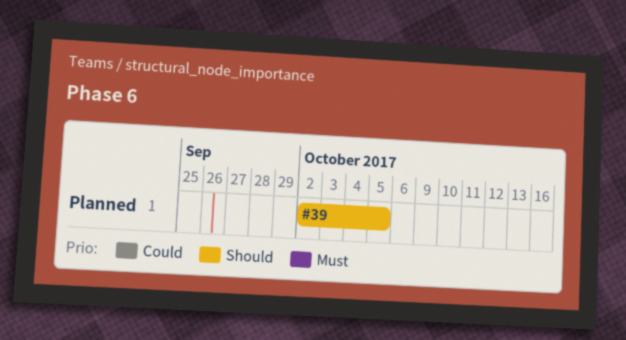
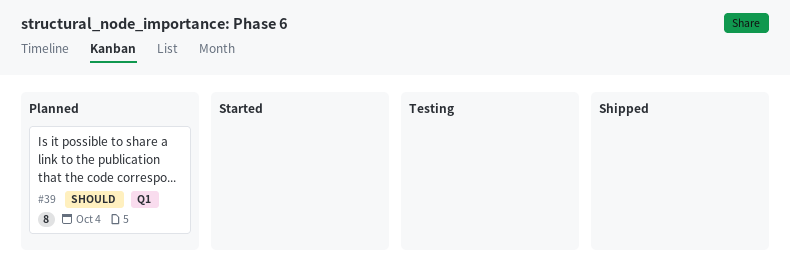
#39, due: Oct 5 -> Oct 4

